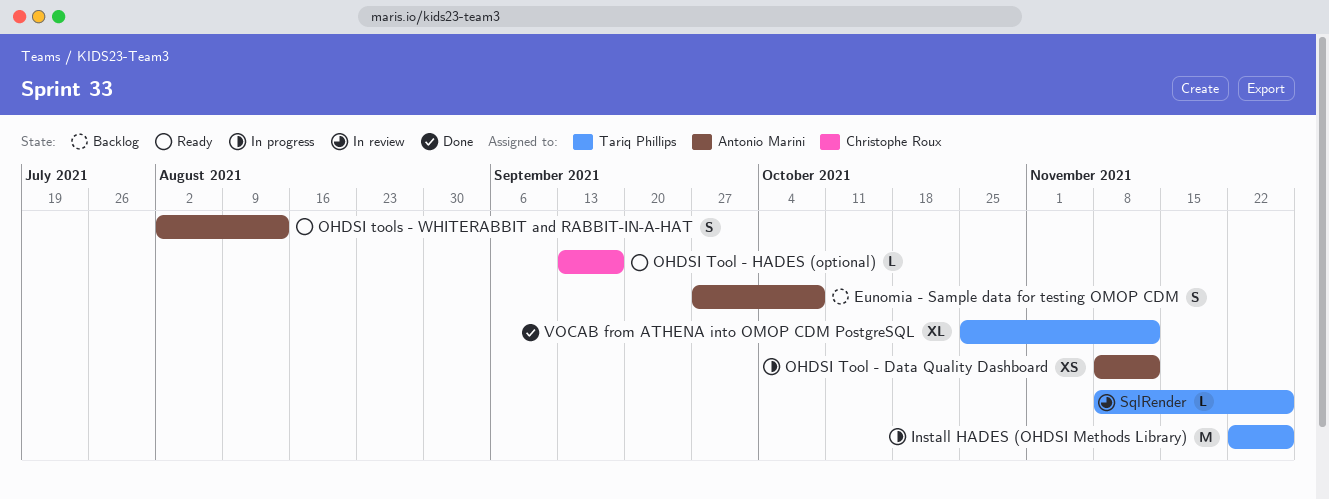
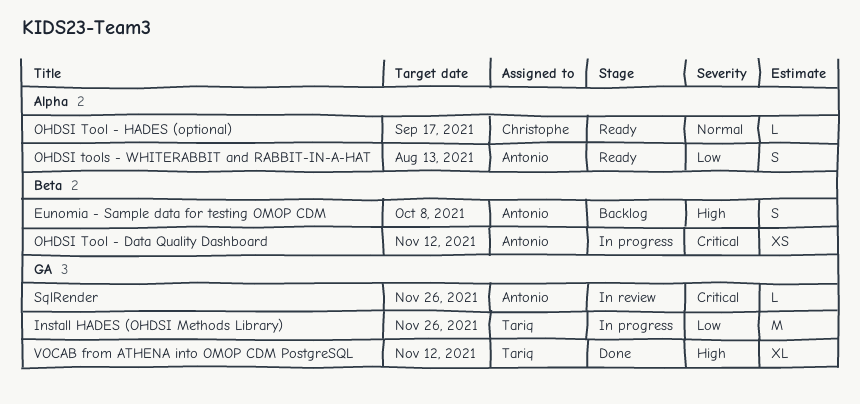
SqlRender, owner: Tariq Phillips -> Antonio Marini

